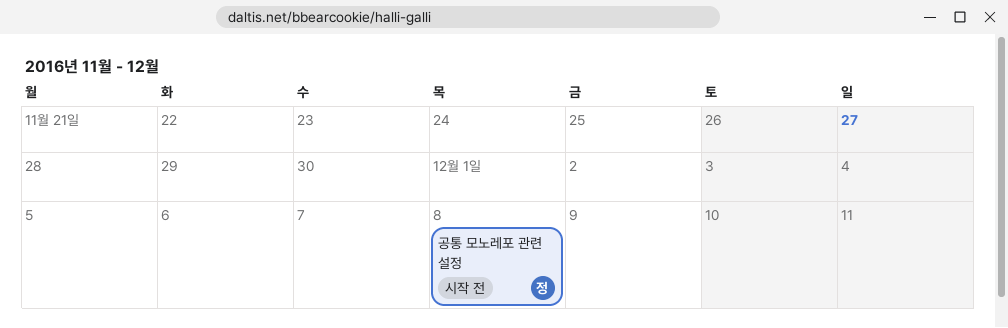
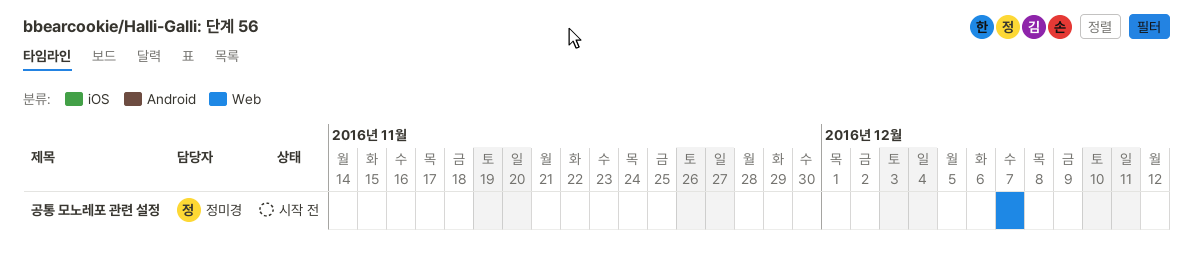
공통 모노레포 관련 설정, due: Dec 8 -> Dec 7

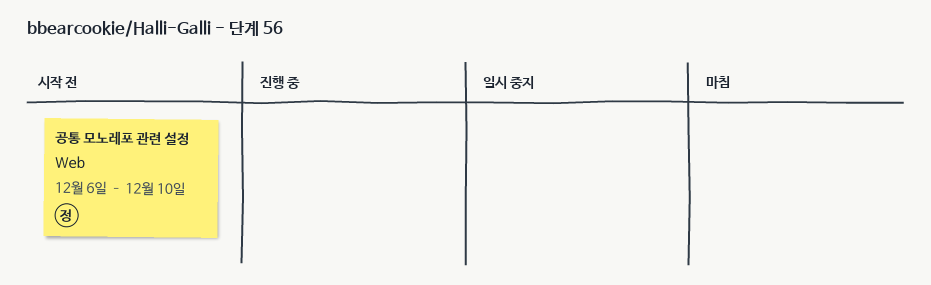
공통 모노레포 관련 설정, start: Dec 7 -> Dec 6
공통 모노레포 관련 설정, due: Dec 7 -> Dec 10

